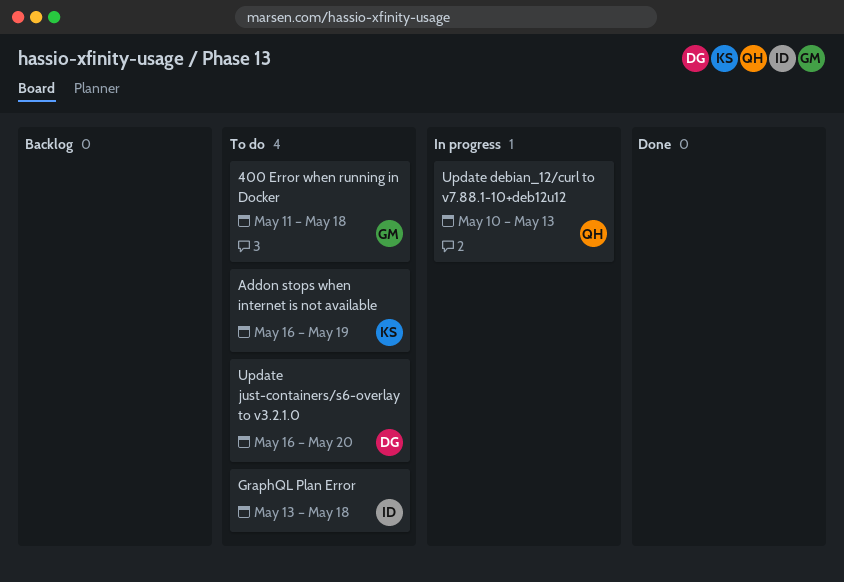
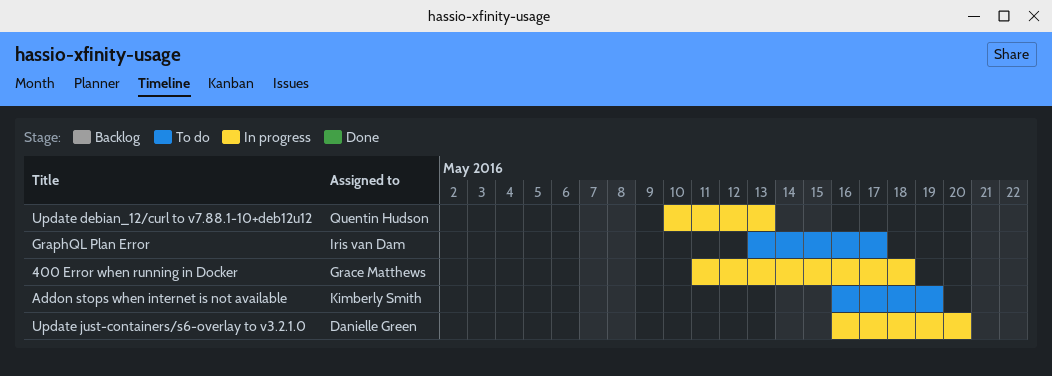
400 Error when running in Docker, status: To do -> In progress
GraphQL Plan Error, due: May 18 -> May 17
Update just-containers/s6-overlay to v3.2.1.0, status: To do -> In progress

